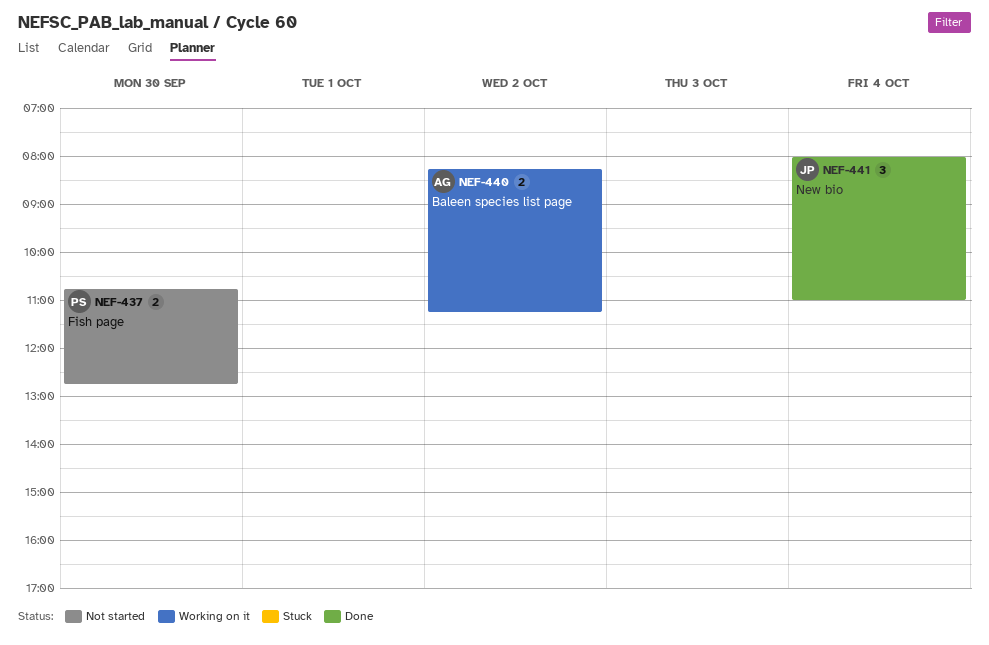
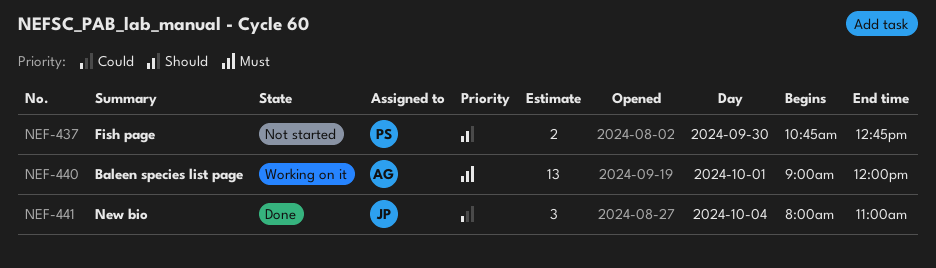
NEF-440, estimate: 2 -> 13
NEF-440, day: Oct 2 -> Oct 1
NEF-440, begins: 08:15 -> 09:00
NEF-440, ends: 11:15 -> 12:00

